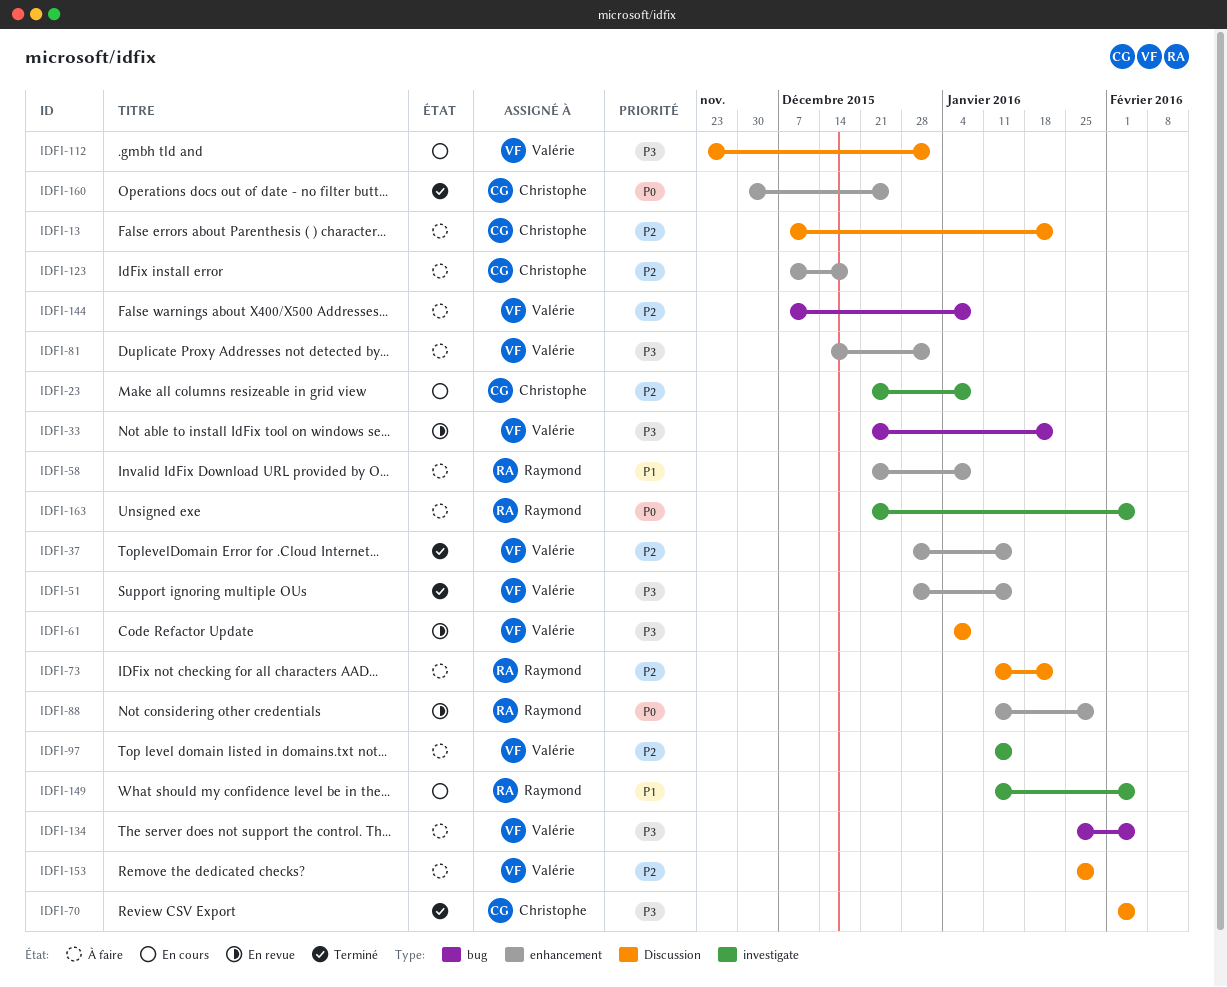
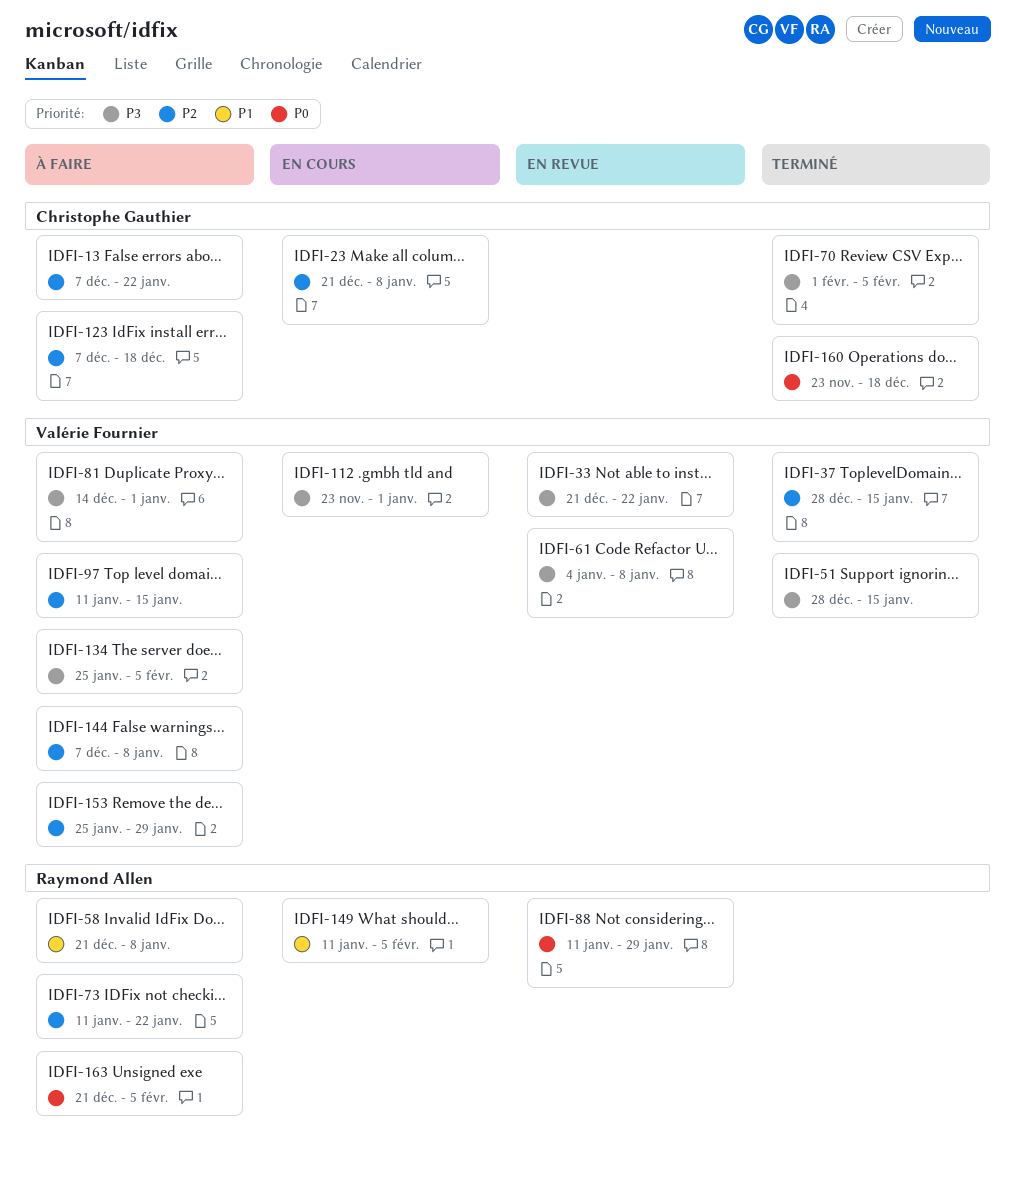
IDFI-160, start: Nov 30 -> Nov 23
IDFI-160, due: Dec 25 -> Dec 18

